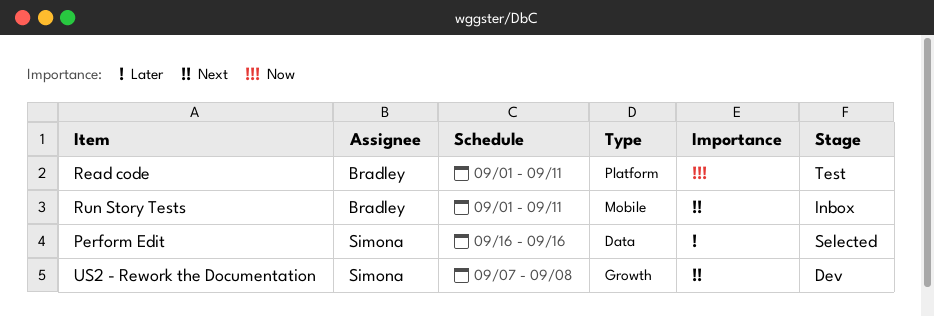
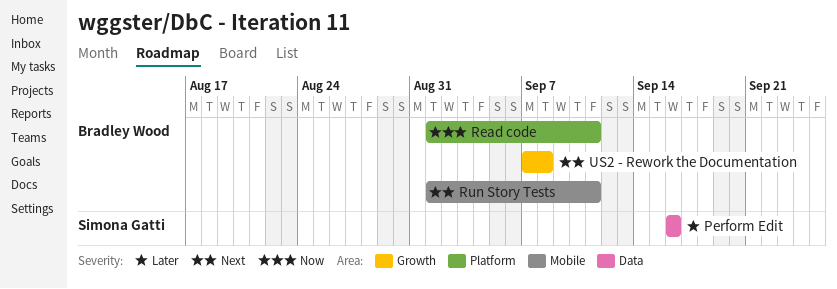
US2 - Rework the Documentation, owner: Simona Gatti -> Bradley Wood

